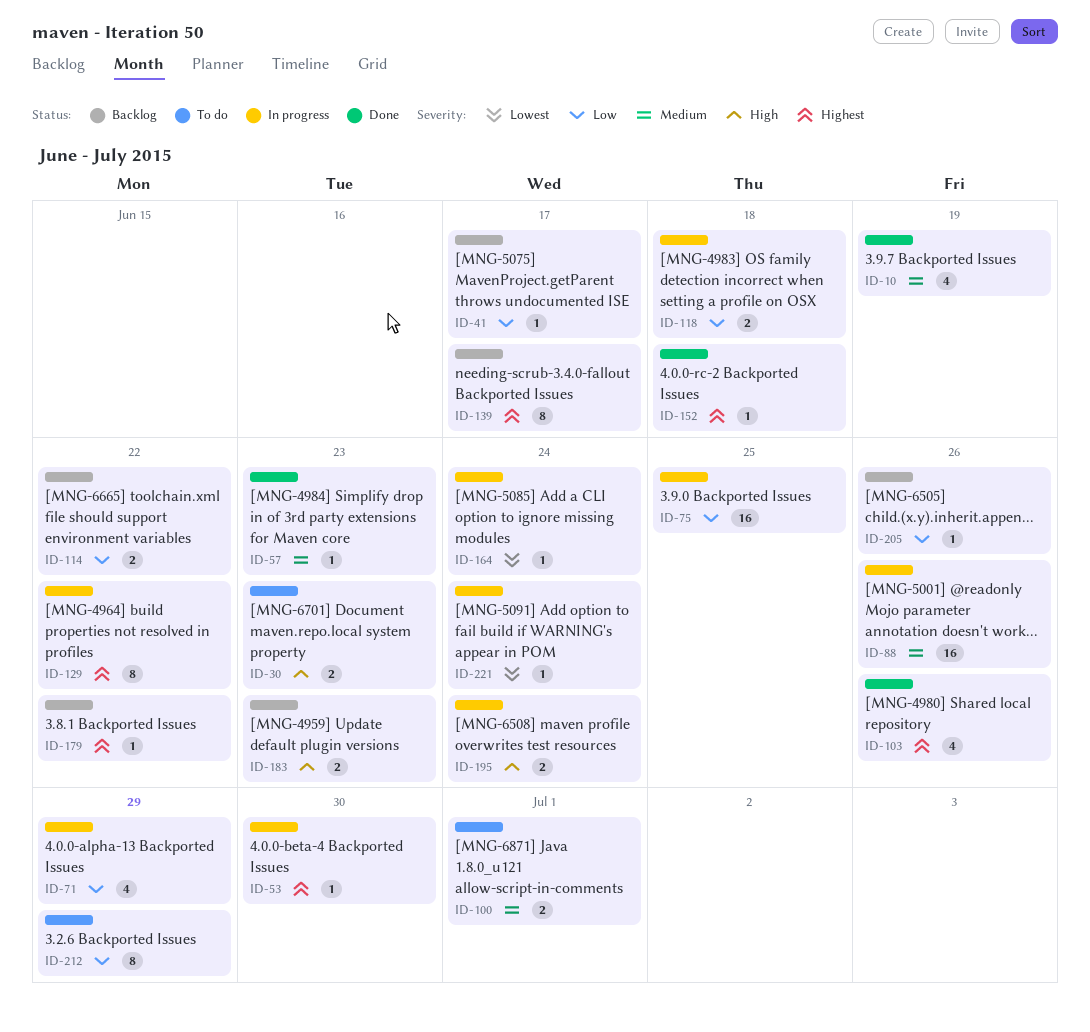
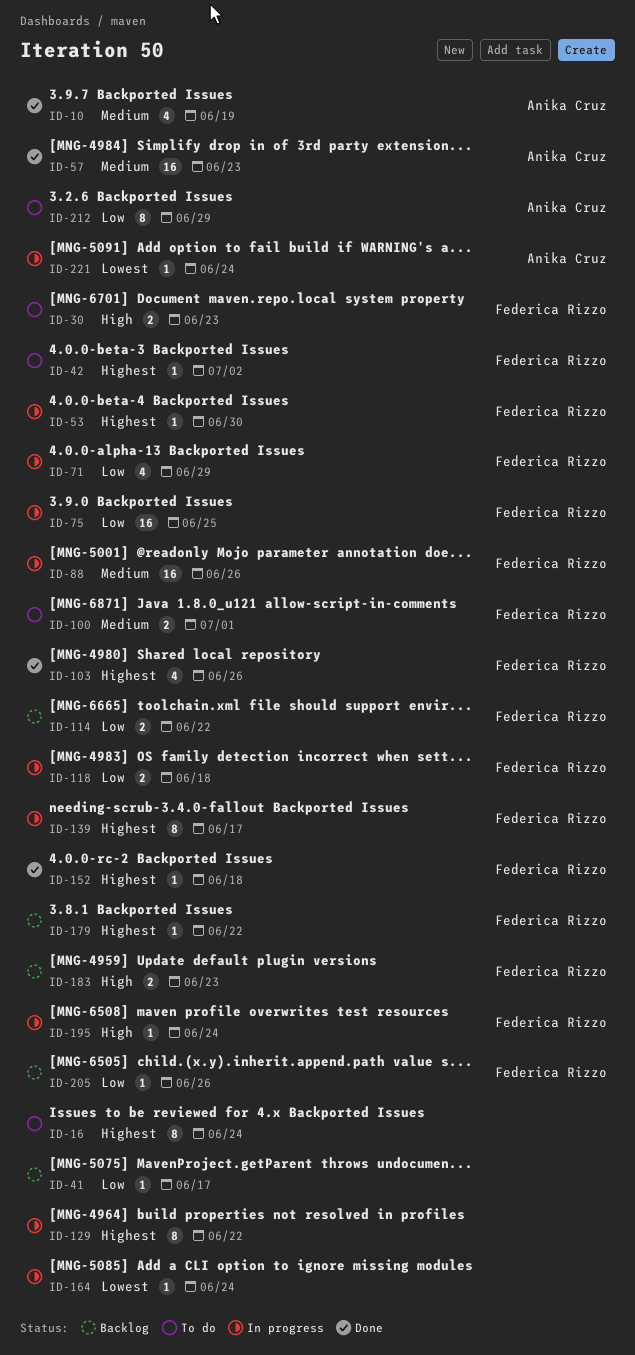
ID-16: none -> present
ID-42: none -> present
ID-57, estimate: 1 -> 16
ID-139, status: Backlog -> In progress
ID-195, estimate: 2 -> 1

